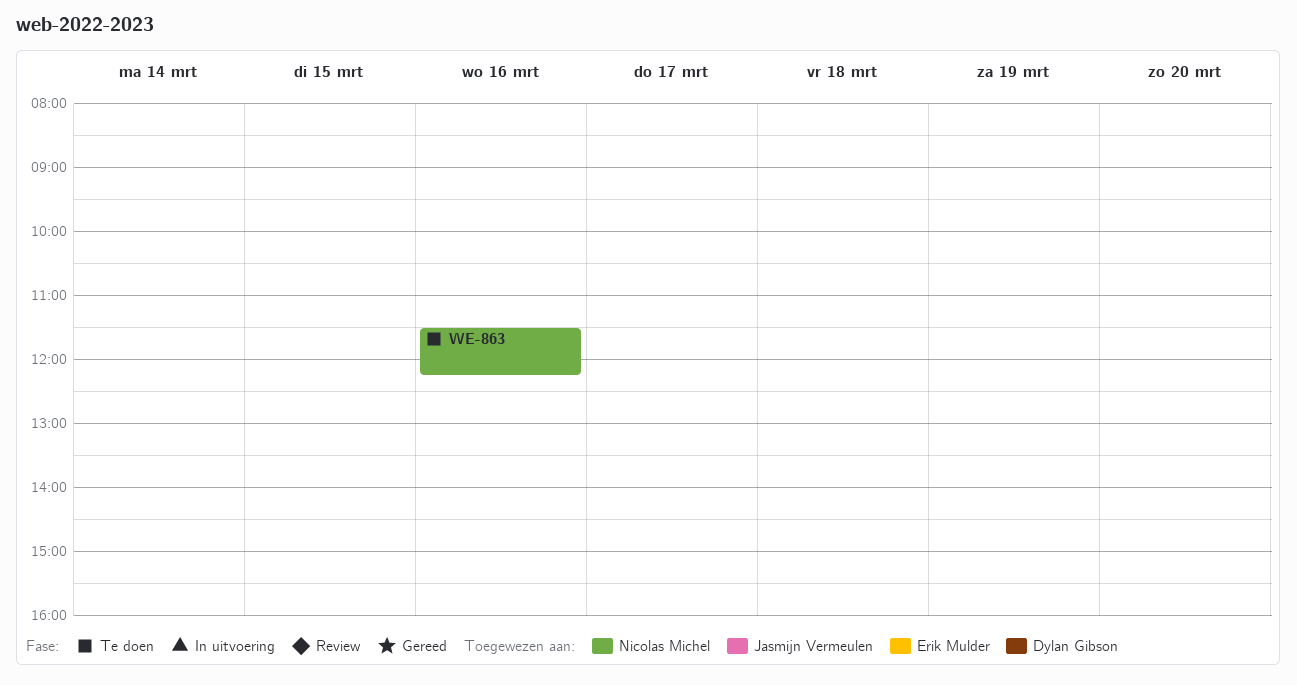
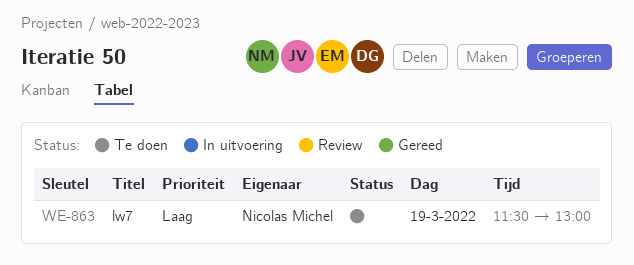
WE-863, day: Mar 16 -> Mar 19
WE-863, ends: 12:15 -> 13:00

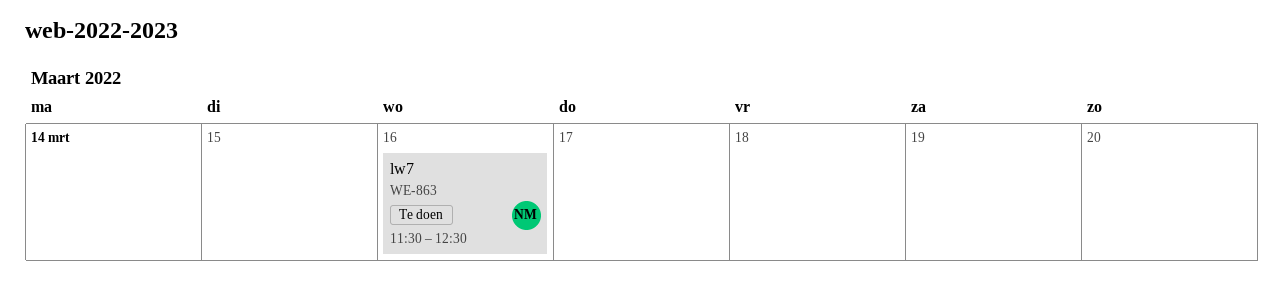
WE-863, day: Mar 19 -> Mar 16
WE-863, ends: 13:00 -> 12:30

